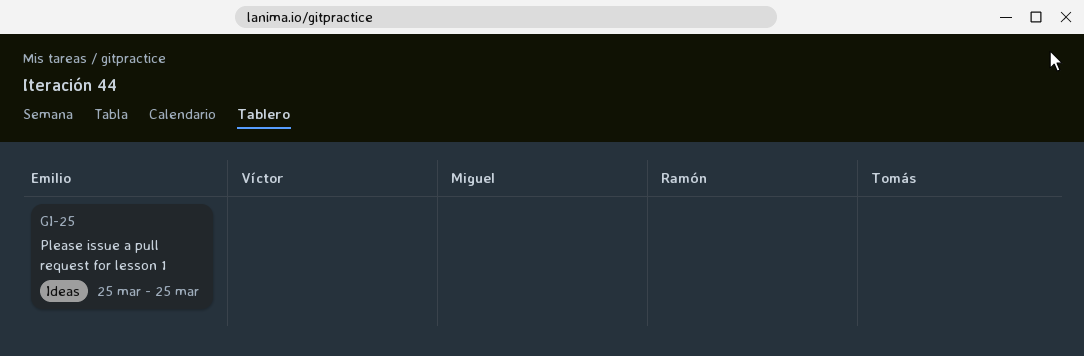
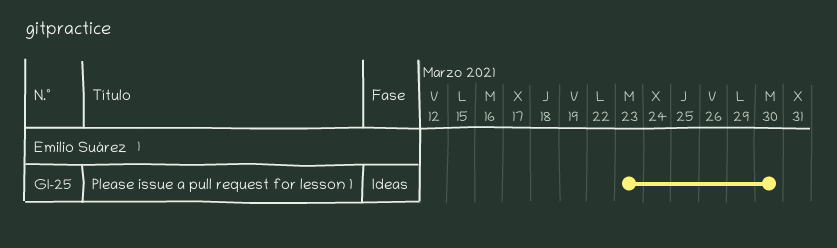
GI-25, start: Mar 25 -> Mar 23
GI-25, due: Mar 25 -> Mar 30

